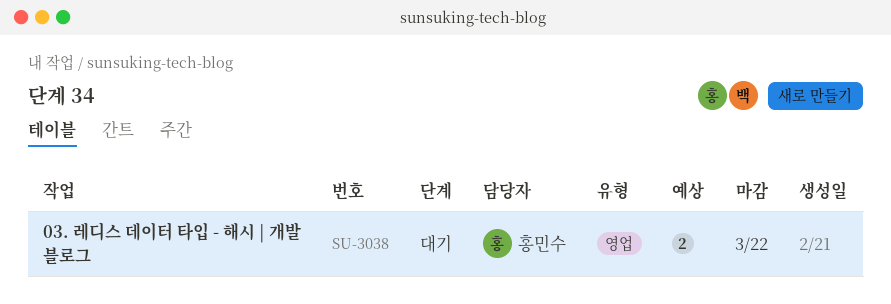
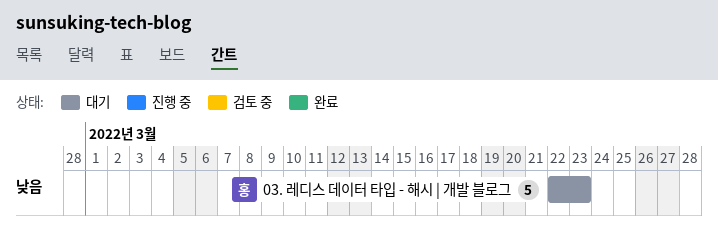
03. 레디스 데이터 타입 - 해시 | 개발 블로그, estimate: 2 -> 5
03. 레디스 데이터 타입 - 해시 | 개발 블로그, due: Mar 22 -> Mar 23

